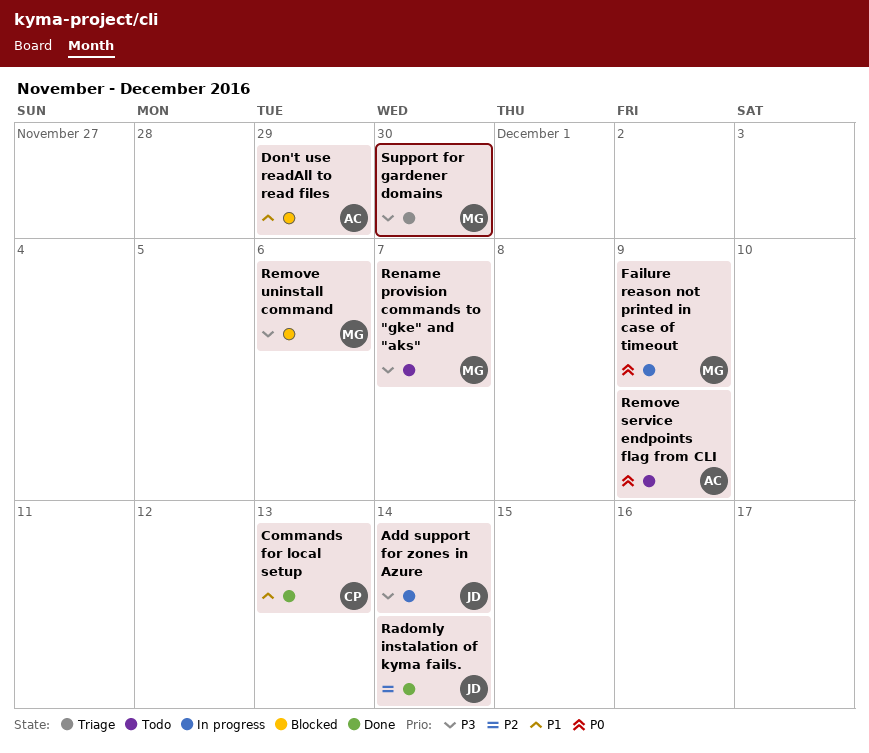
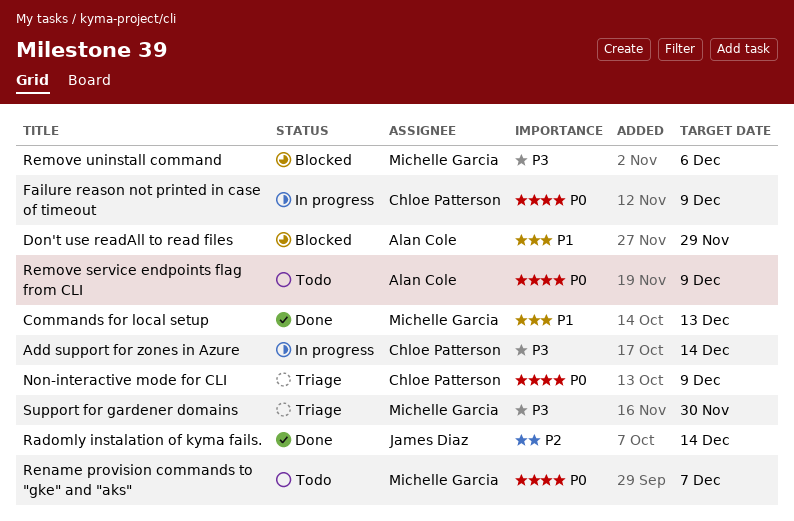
Add support for zones in Azure, owner: James Diaz -> Chloe Patterson
Commands for local setup, owner: Chloe Patterson -> Michelle Garcia
Failure reason not printed in case of timeout, owner: Michelle Garcia -> Chloe Patterson
Non-interactive mode for CLI: none -> present
Rename provision commands to "gke" and "aks", priority: P3 -> P0

